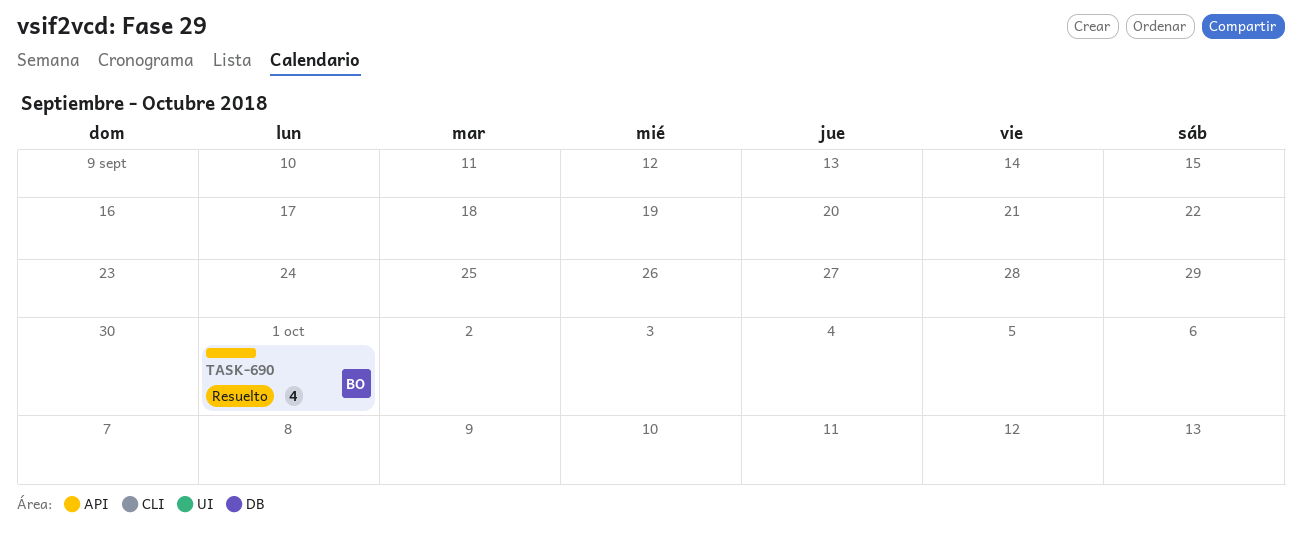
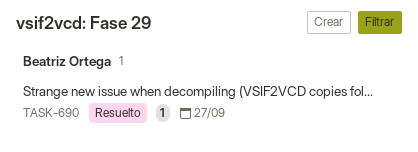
TASK-690, estimate: 4 -> 1
TASK-690, due: Oct 1 -> Sep 27

